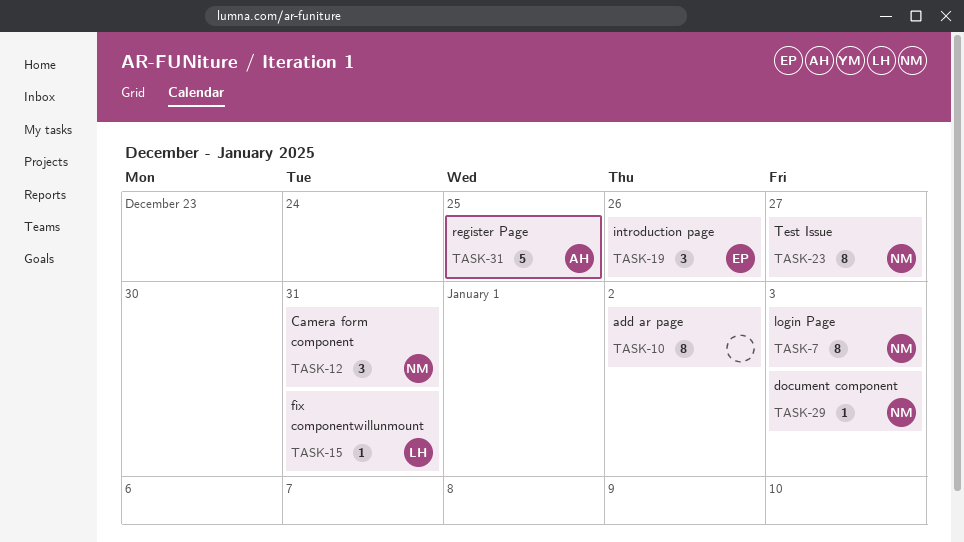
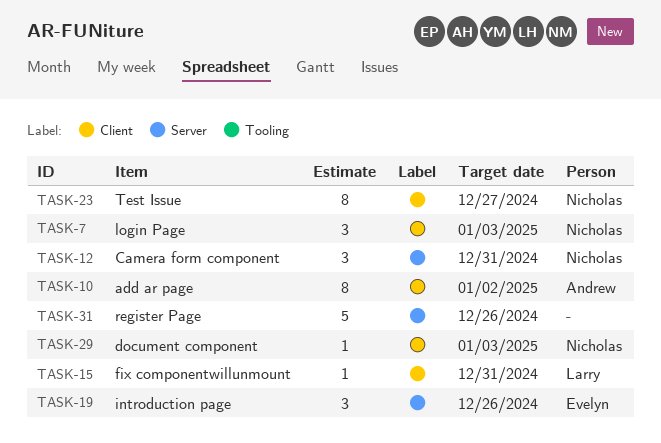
TASK-7, estimate: 8 -> 3
TASK-10, owner: none -> Andrew
TASK-31, owner: Andrew -> none
TASK-31, due: Dec 25 -> Dec 26

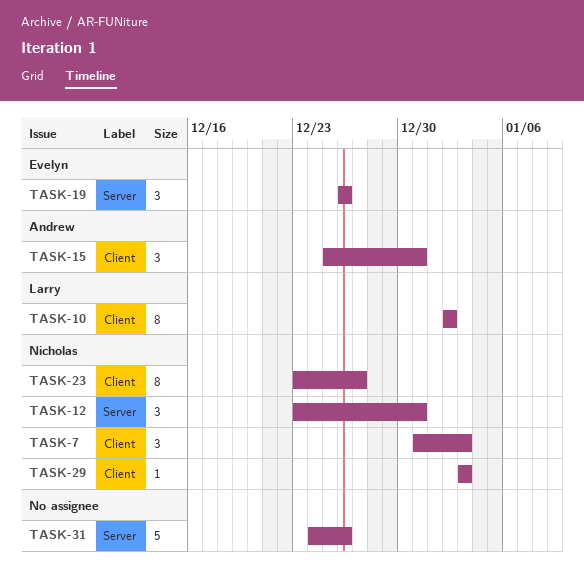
TASK-10, owner: Andrew -> Larry
TASK-15, owner: Larry -> Andrew
TASK-15, estimate: 1 -> 3

